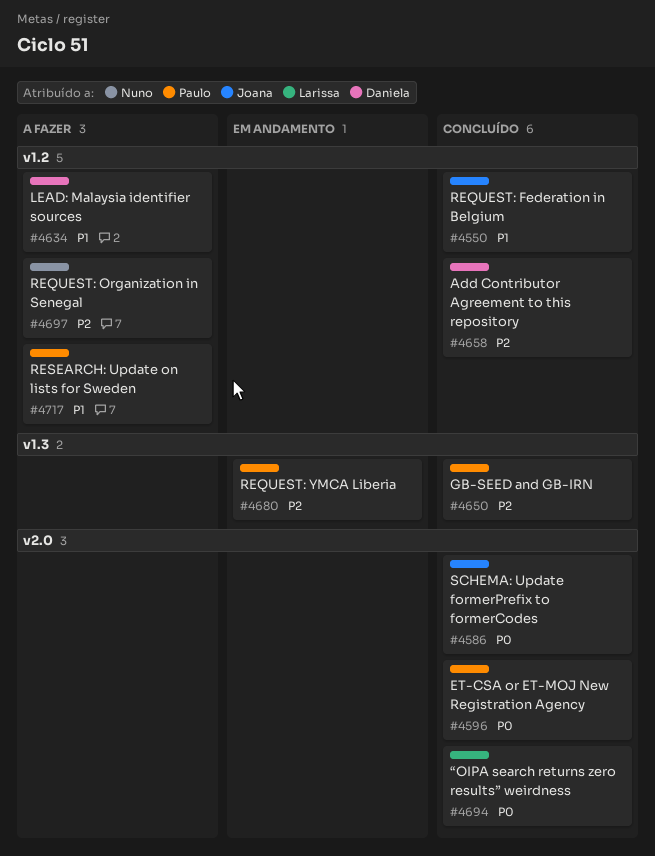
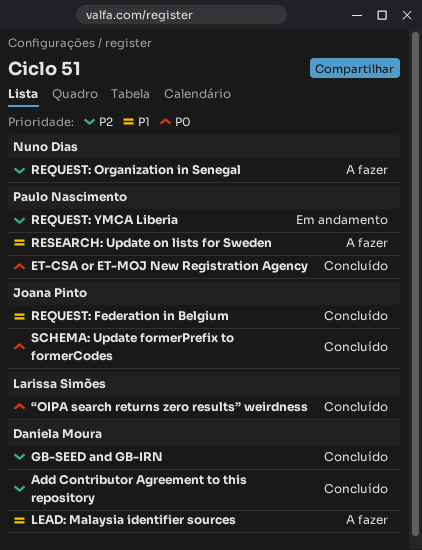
GB-SEED and GB-IRN, owner: Paulo Nascimento -> Daniela Moura

